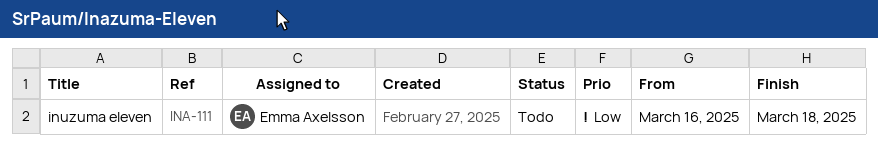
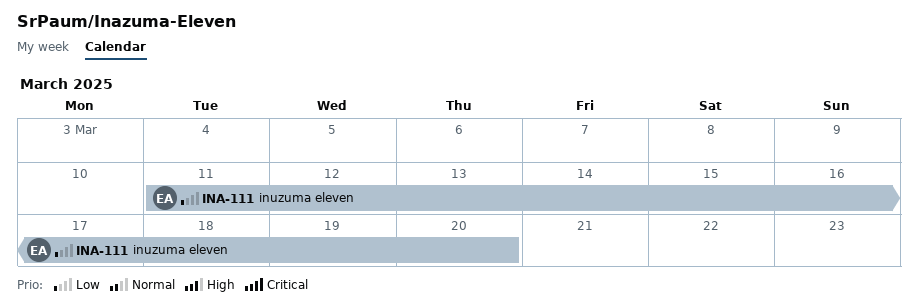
INA-111, start: Mar 16 -> Mar 11
INA-111, due: Mar 18 -> Mar 20

